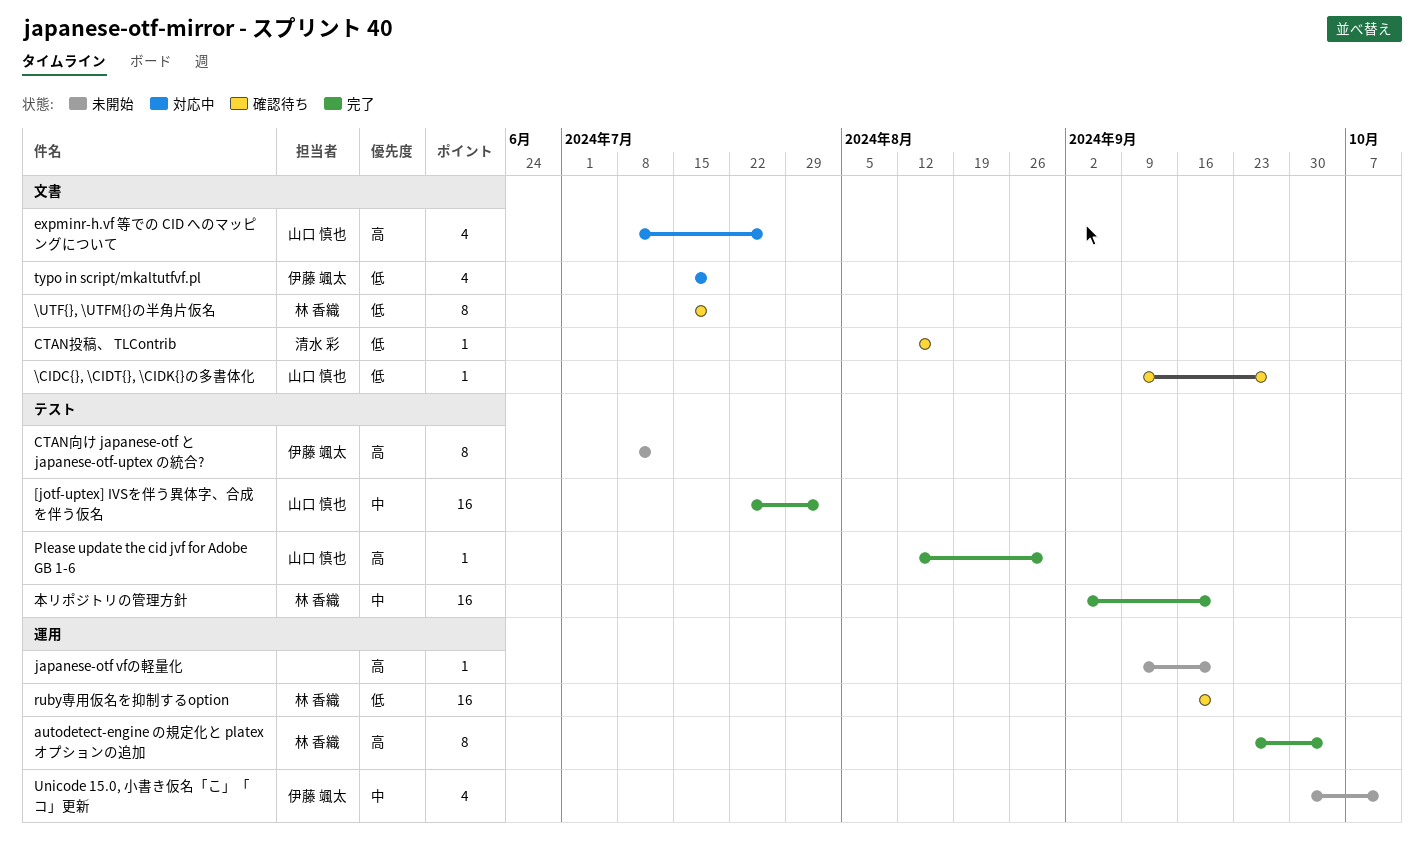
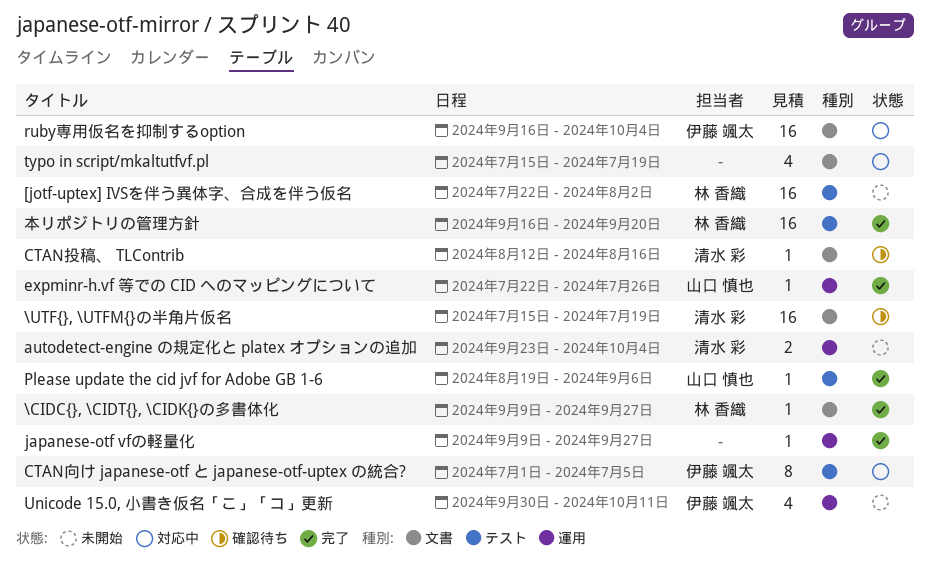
[jotf-uptex] IVSを伴う異体字、合成を伴う仮名, status: 完了 -> 未開始
[jotf-uptex] IVSを伴う異体字、合成を伴う仮名, owner: 山口 慎也 -> 林 香織
\CIDC{}, \CIDT{}, \CIDK{}の多書体化, status: 確認待ち -> 完了
\CIDC{}, \CIDT{}, \CIDK{}の多書体化, owner: 山口 慎也 -> 林 香織
\UTF{}, \UTFM{}の半角片仮名, owner: 林 香織 -> 清水 彩
\UTF{}, \UTFM{}の半角片仮名, estimate: 8 -> 16
autodetect-engine の規定化と platex オプションの追加, status: 完了 -> 未開始
autodetect-engine の規定化と platex オプションの追加, owner: 林 香織 -> 清水 彩
autodetect-engine の規定化と platex オプションの追加, estimate: 8 -> 2
CTAN向け japanese-otf と japanese-otf-uptex の統合?, status: 未開始 -> 対応中
CTAN向け japanese-otf と japanese-otf-uptex の統合?, start: Jul 8 -> Jul 1
CTAN向け japanese-otf と japanese-otf-uptex の統合?, due: Jul 12 -> Jul 5
expminr-h.vf 等での CID へのマッピングについて, status: 対応中 -> 完了
expminr-h.vf 等での CID へのマッピングについて, label: 文書 -> 運用
expminr-h.vf 等での CID へのマッピングについて, estimate: 4 -> 1
expminr-h.vf 等での CID へのマッピングについて, start: Jul 8 -> Jul 22
japanese-otf vfの軽量化, status: 未開始 -> 完了
japanese-otf vfの軽量化, due: Sep 20 -> Sep 27
Please update the cid jvf for Adobe GB 1-6, start: Aug 12 -> Aug 19
Please update the cid jvf for Adobe GB 1-6, due: Aug 30 -> Sep 6
ruby専用仮名を抑制するoption, status: 確認待ち -> 対応中
ruby専用仮名を抑制するoption, owner: 林 香織 -> 伊藤 颯太
ruby専用仮名を抑制するoption, label: 運用 -> 文書
ruby専用仮名を抑制するoption, due: Sep 20 -> Oct 4
typo in script/mkaltutfvf.pl, owner: 伊藤 颯太 -> none
本リポジトリの管理方針, start: Sep 2 -> Sep 16

